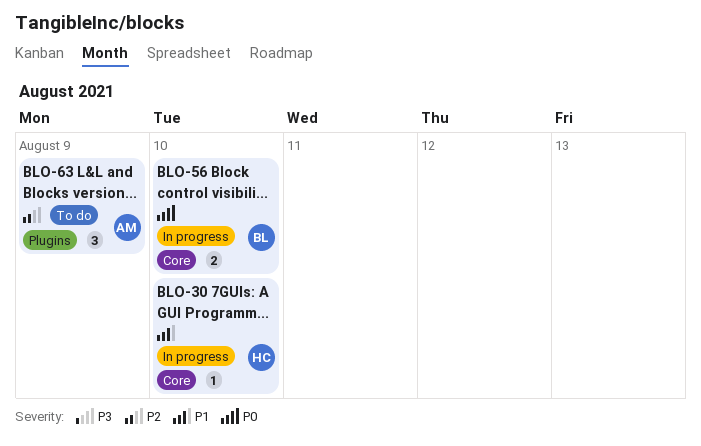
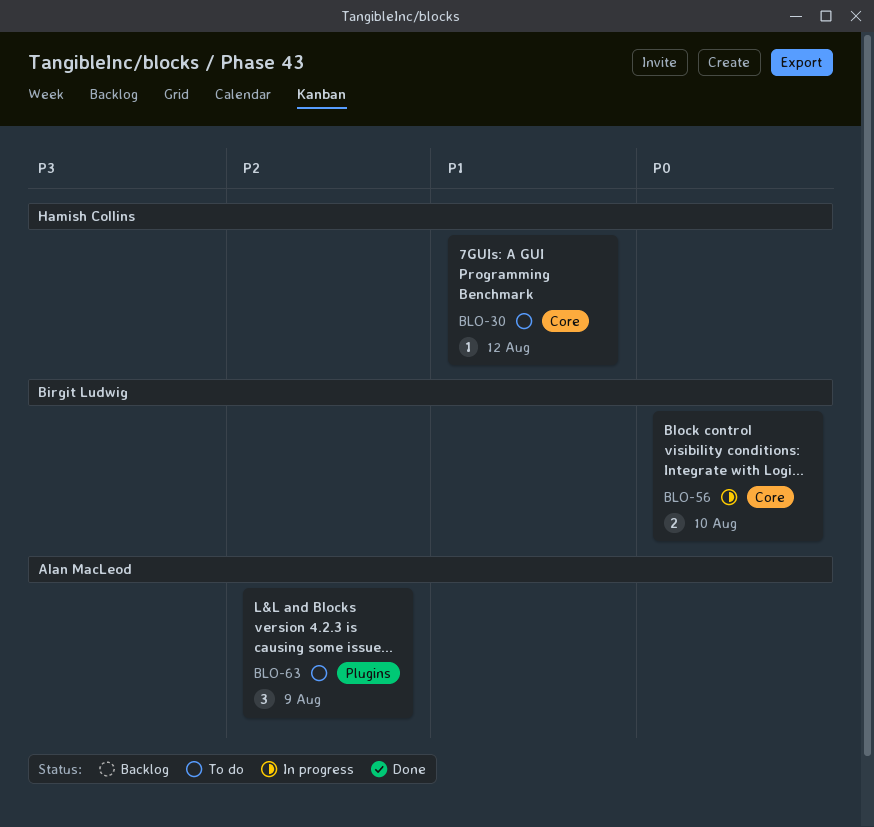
BLO-30, status: In progress -> To do
BLO-30, due: Aug 10 -> Aug 12

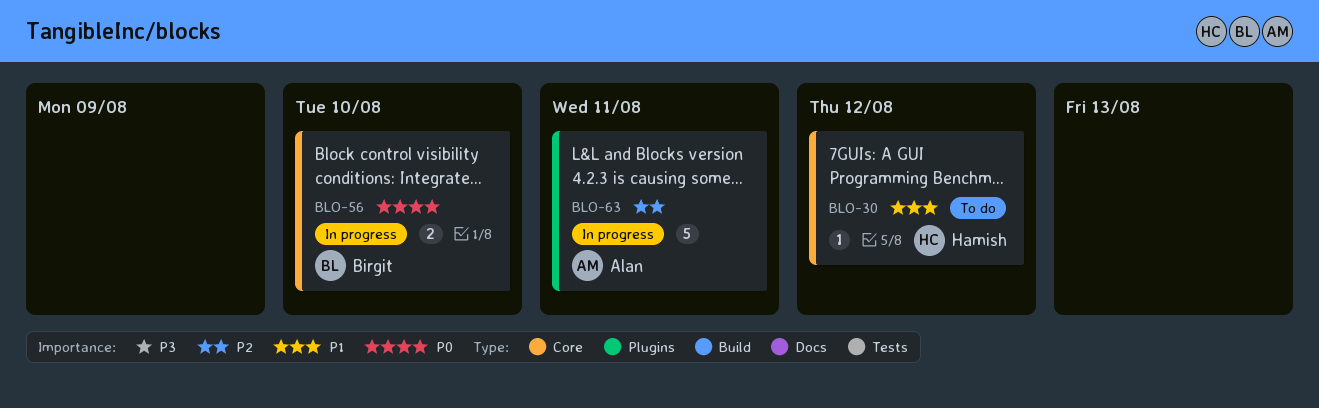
BLO-63, status: To do -> In progress
BLO-63, estimate: 3 -> 5
BLO-63, due: Aug 9 -> Aug 11

